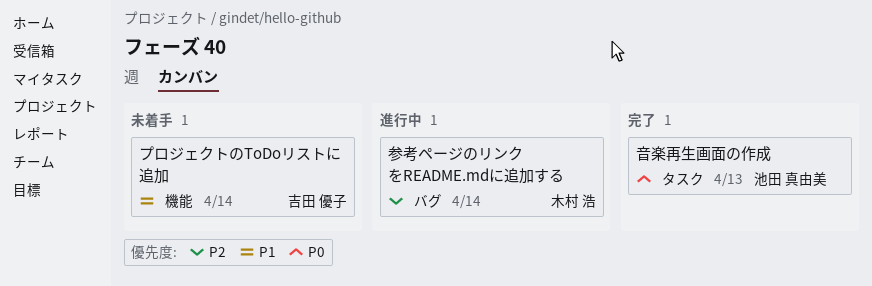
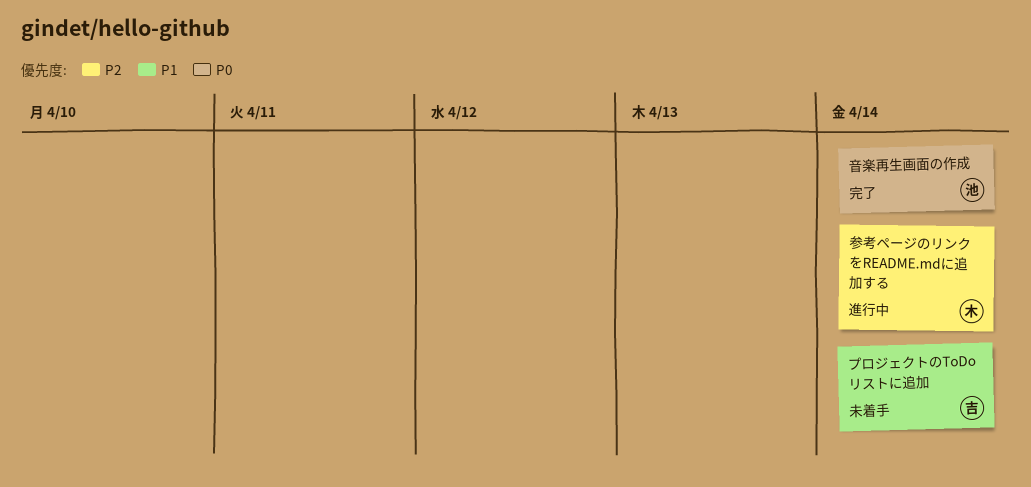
音楽再生画面の作成, due: Apr 13 -> Apr 14

